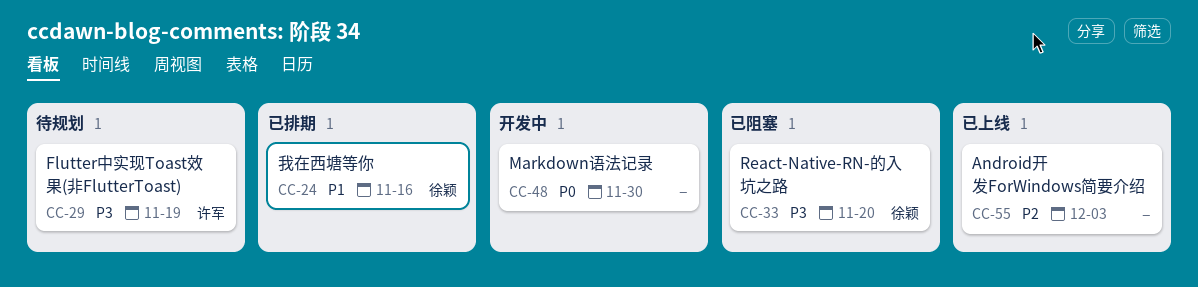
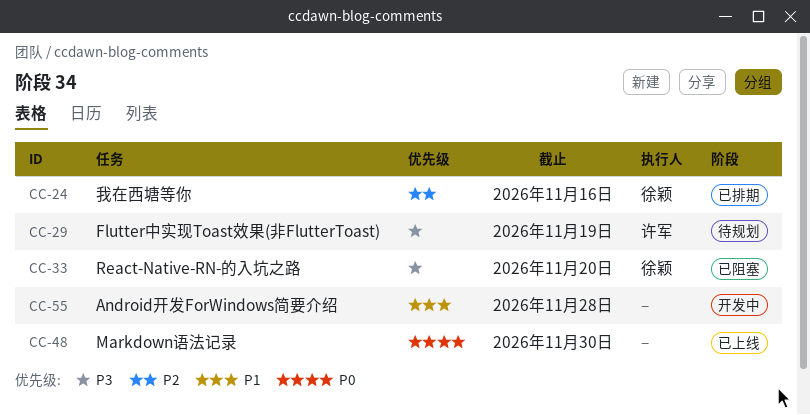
CC-24, priority: P1 -> P2
CC-48, status: 开发中 -> 已上线
CC-55, status: 已上线 -> 开发中
CC-55, priority: P2 -> P1
CC-55, due: Dec 3 -> Nov 28

